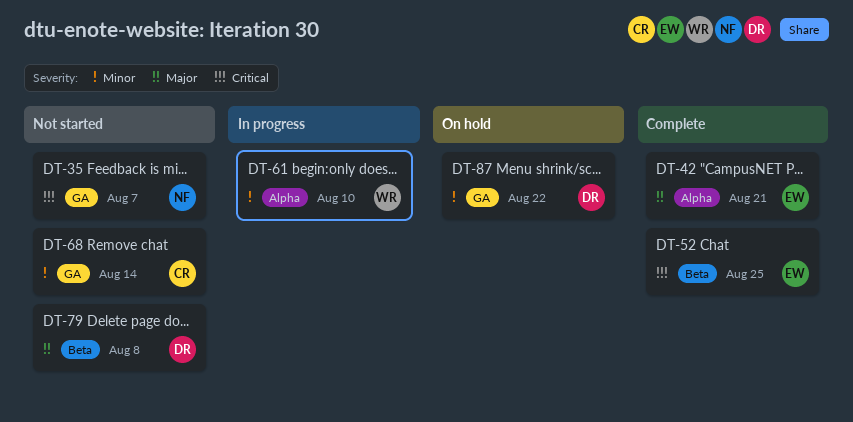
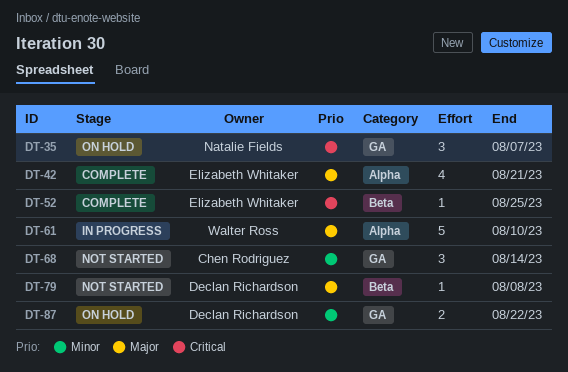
DT-35, status: Not started -> On hold
DT-61, priority: Minor -> Major

